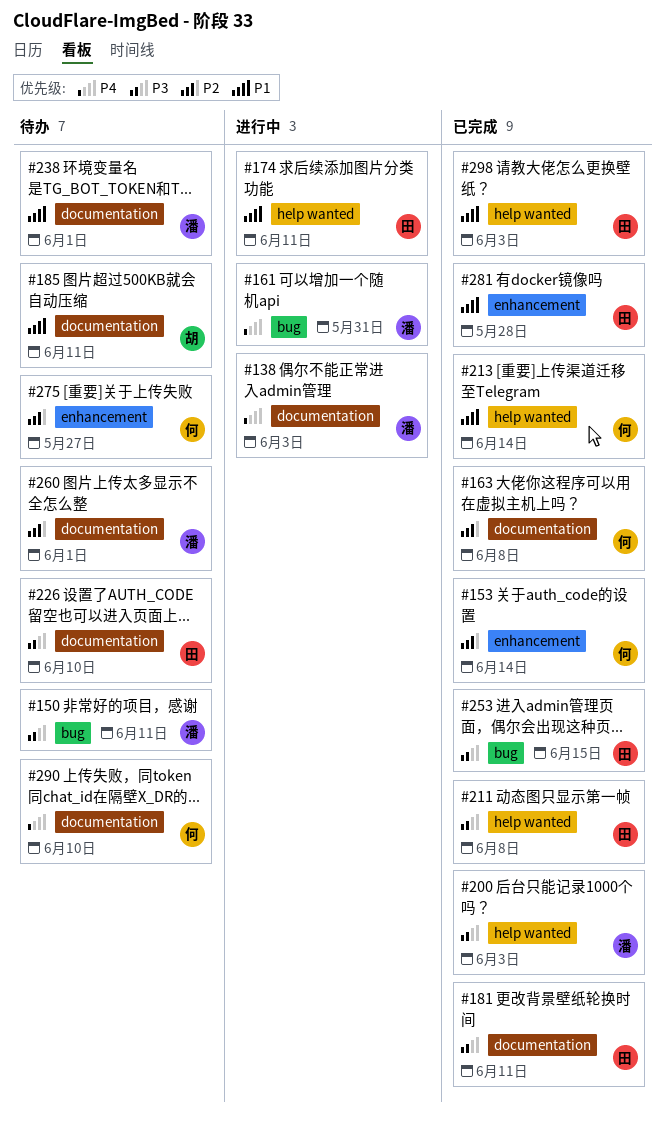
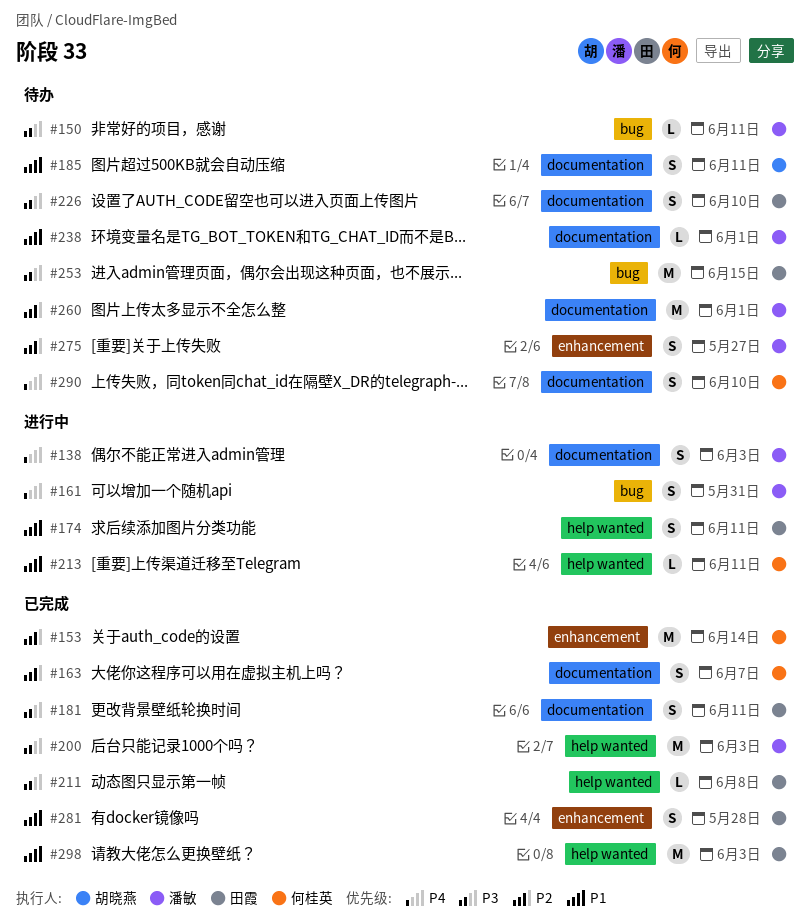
#163, due: Jun 8 -> Jun 7
#213, status: 已完成 -> 进行中
#213, due: Jun 14 -> Jun 11
#253, status: 已完成 -> 待办
#275, owner: 何桂英 -> 潘敏

